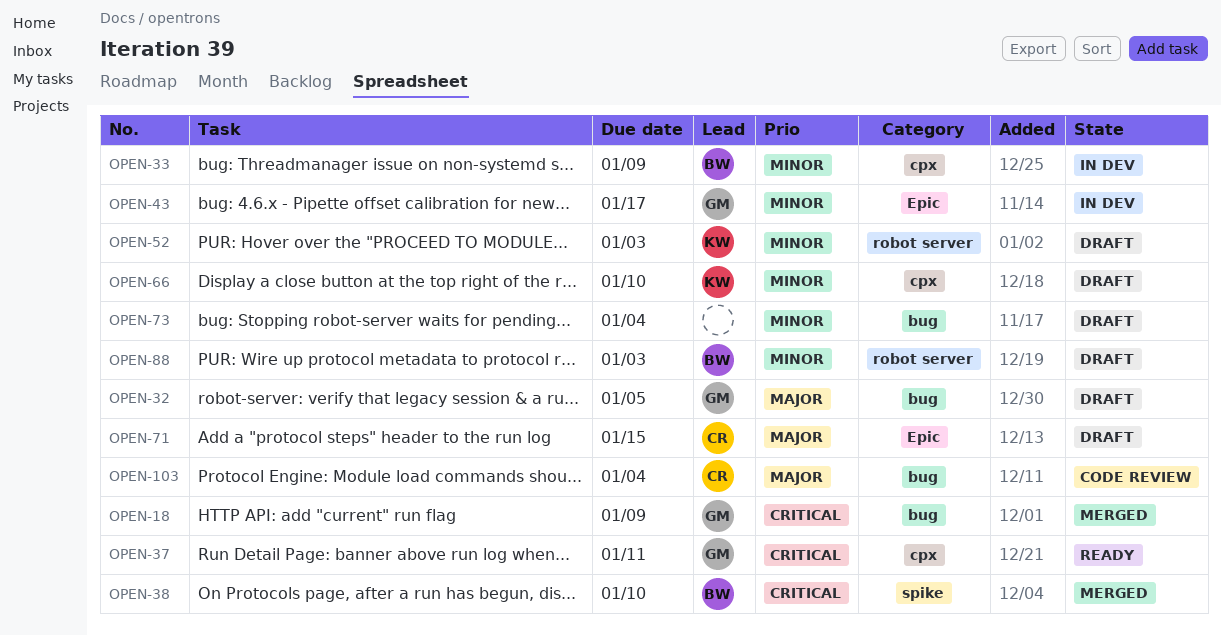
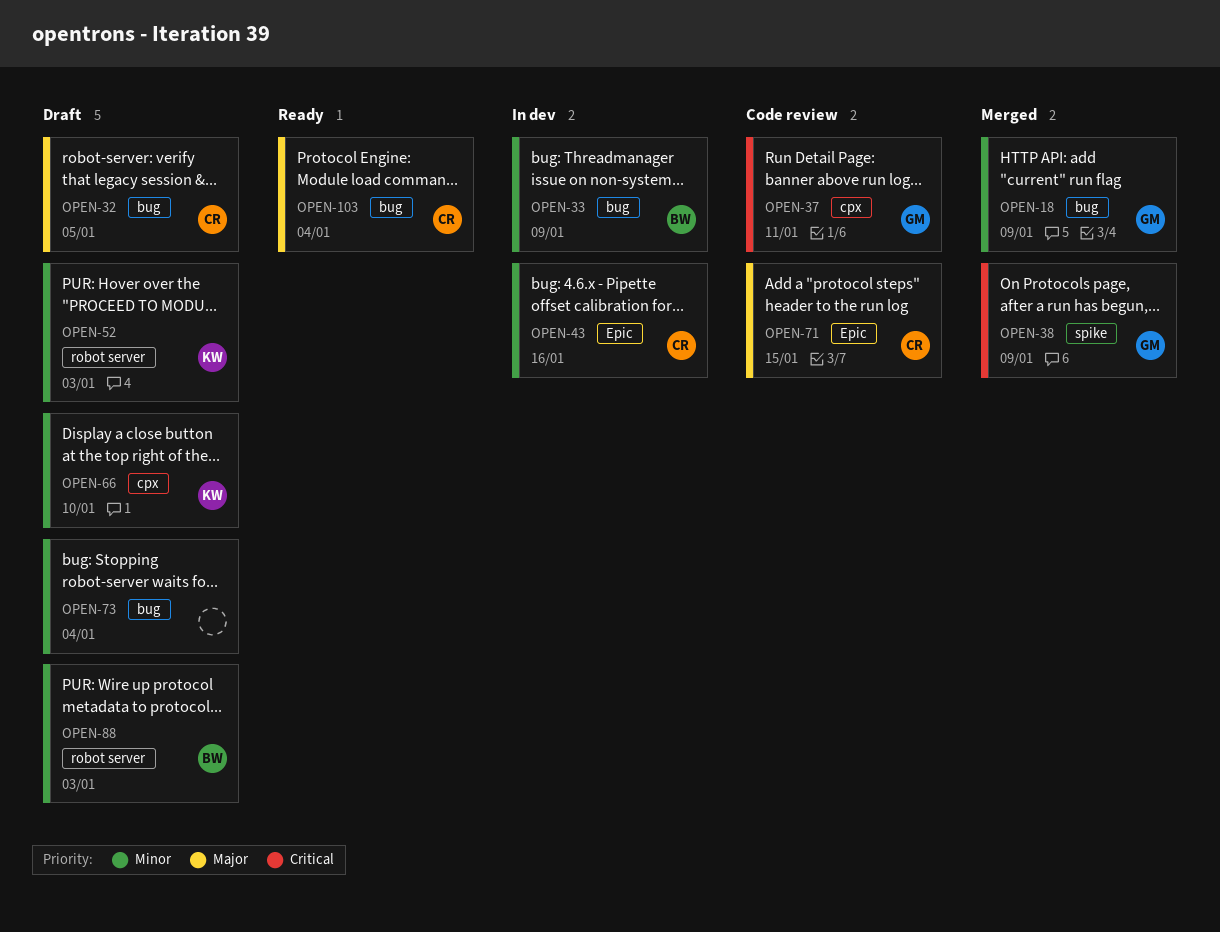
OPEN-18, priority: Critical -> Minor
OPEN-32, owner: GM -> CR
OPEN-33, label: cpx -> bug
OPEN-37, status: Ready -> Code review
OPEN-38, owner: BW -> GM
OPEN-38, due: Jan 10 -> Jan 9
OPEN-43, owner: GM -> CR
OPEN-43, due: Jan 17 -> Jan 16
OPEN-71, status: Draft -> Code review
OPEN-103, status: Code review -> Ready

